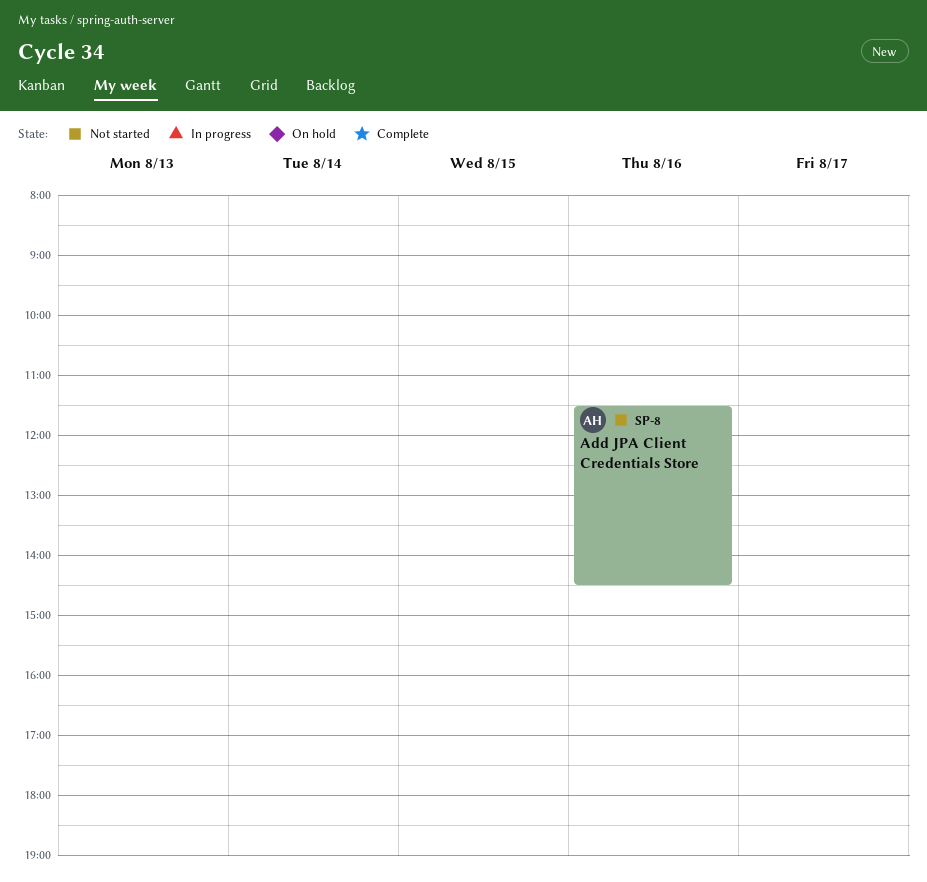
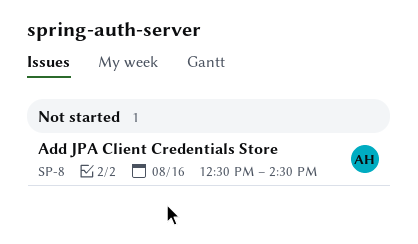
SP-8, begins: 11:30 -> 12:30

